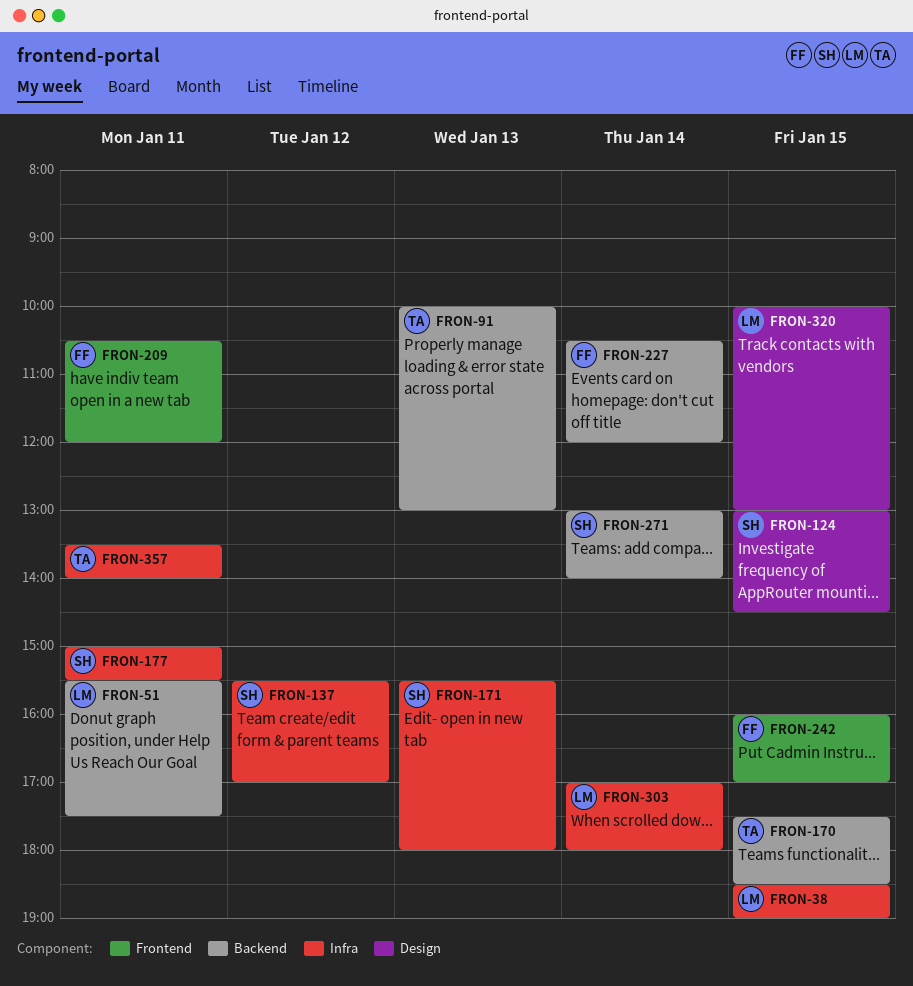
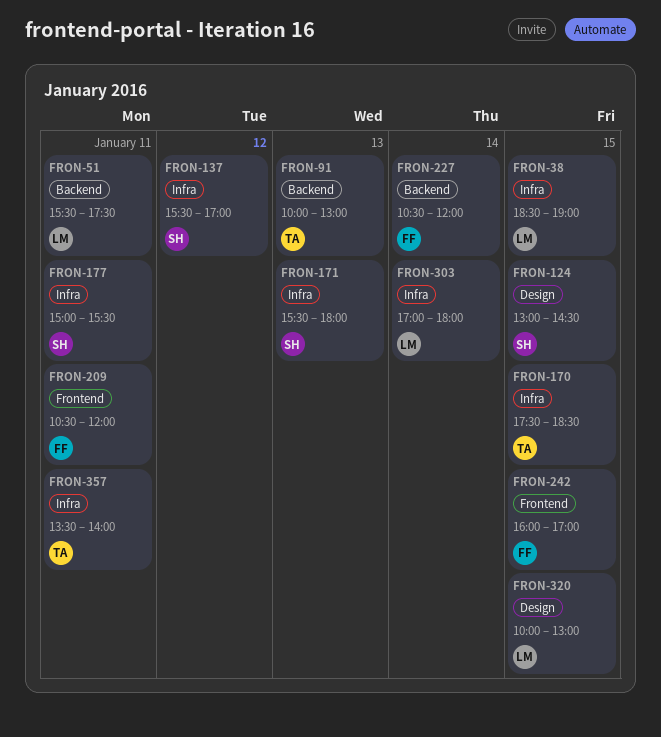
FRON-170, label: Backend -> Infra
FRON-271: present -> none

